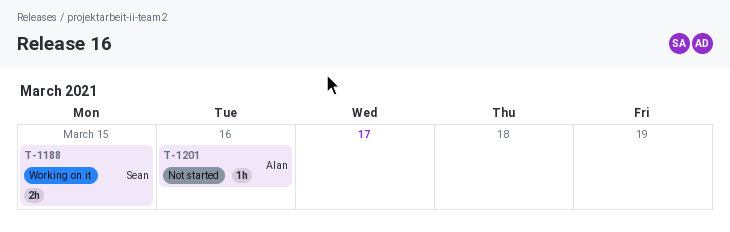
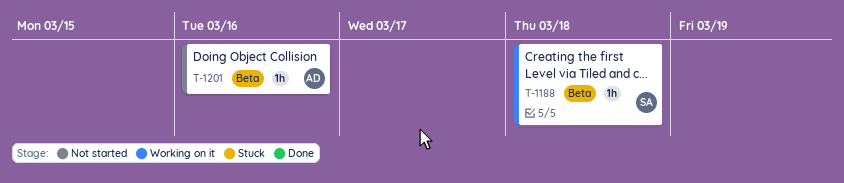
T-1188, estimate: 2h -> 1h
T-1188, due: Mar 15 -> Mar 18

